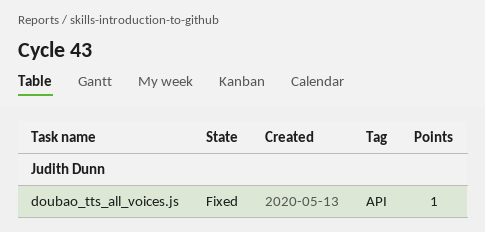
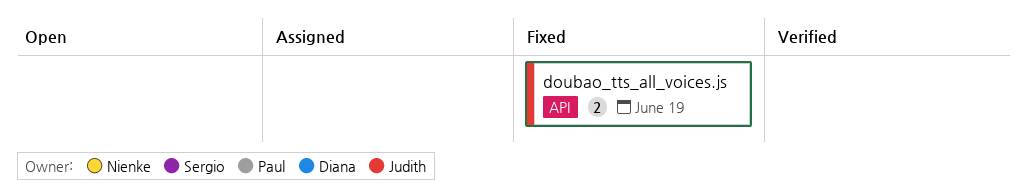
doubao_tts_all_voices.js, estimate: 1 -> 2

